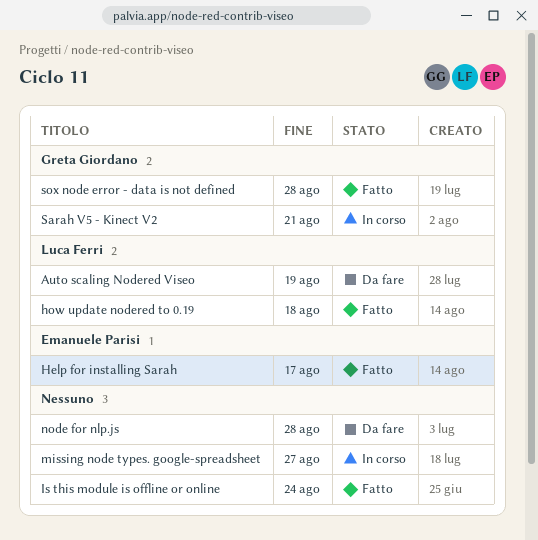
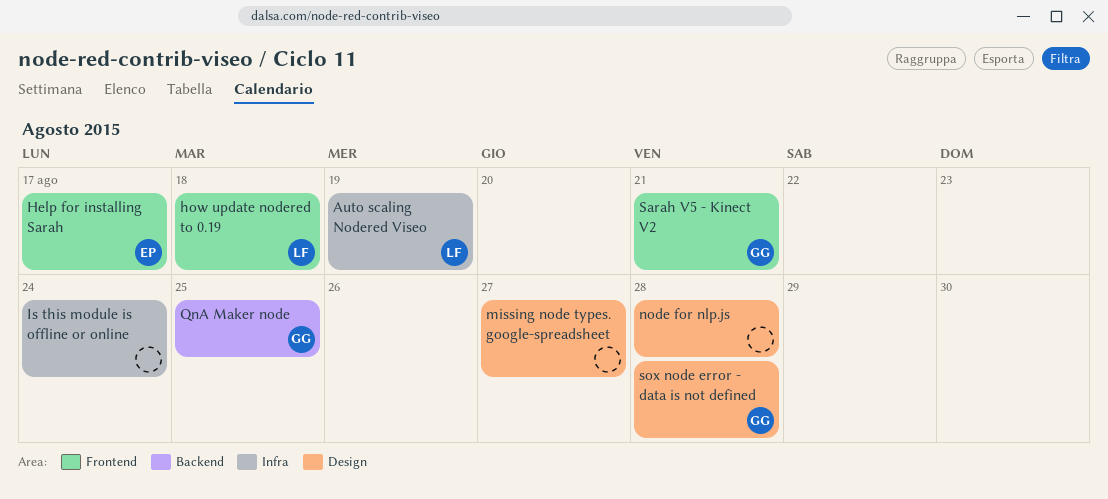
QnA Maker node: none -> present

